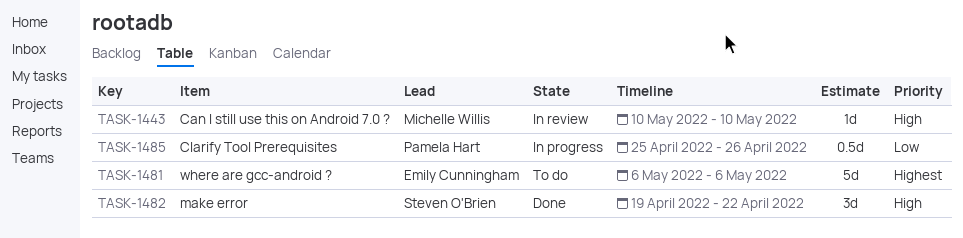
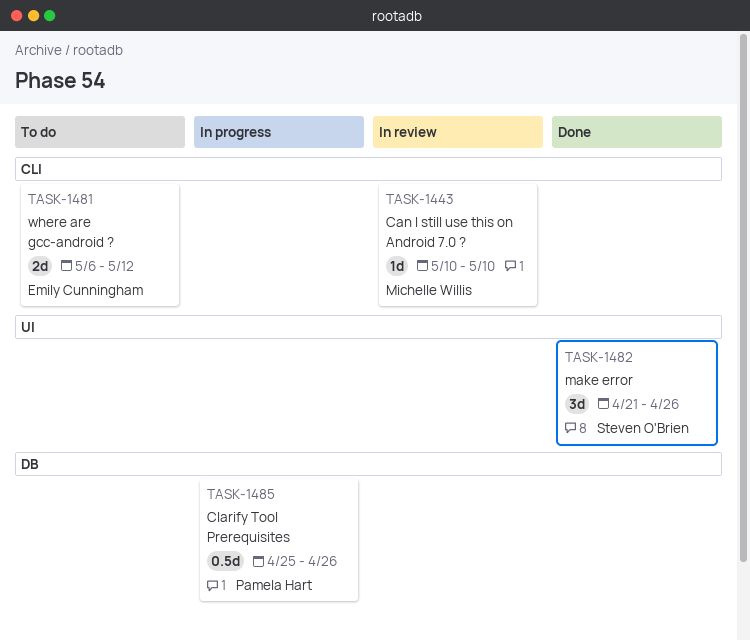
TASK-1481, estimate: 5d -> 2d
TASK-1481, due: May 6 -> May 12
TASK-1482, start: Apr 19 -> Apr 21
TASK-1482, due: Apr 22 -> Apr 26

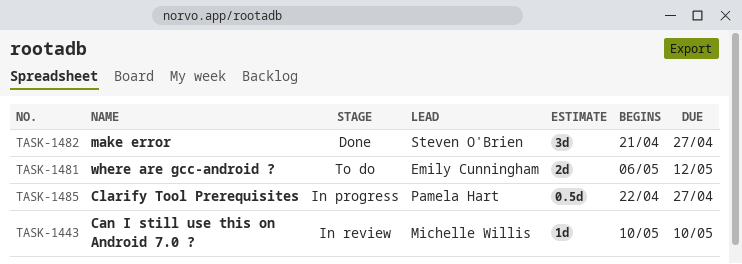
TASK-1482, due: Apr 26 -> Apr 27
TASK-1485, start: Apr 25 -> Apr 22
TASK-1485, due: Apr 26 -> Apr 27

